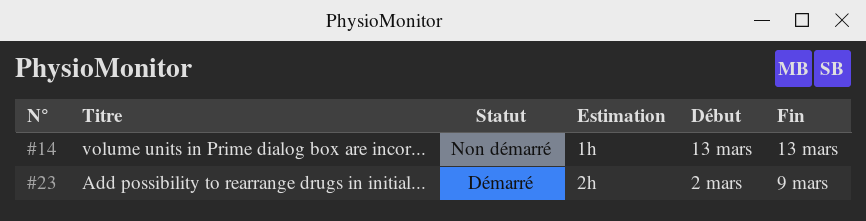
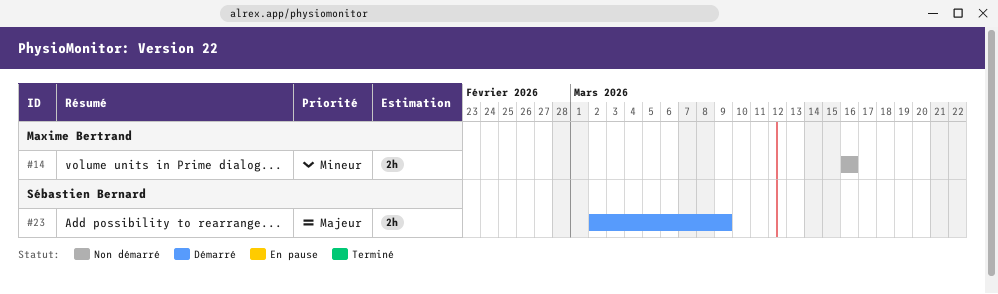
#14, estimate: 1h -> 2h
#14, start: Mar 13 -> Mar 16
#14, due: Mar 13 -> Mar 16

